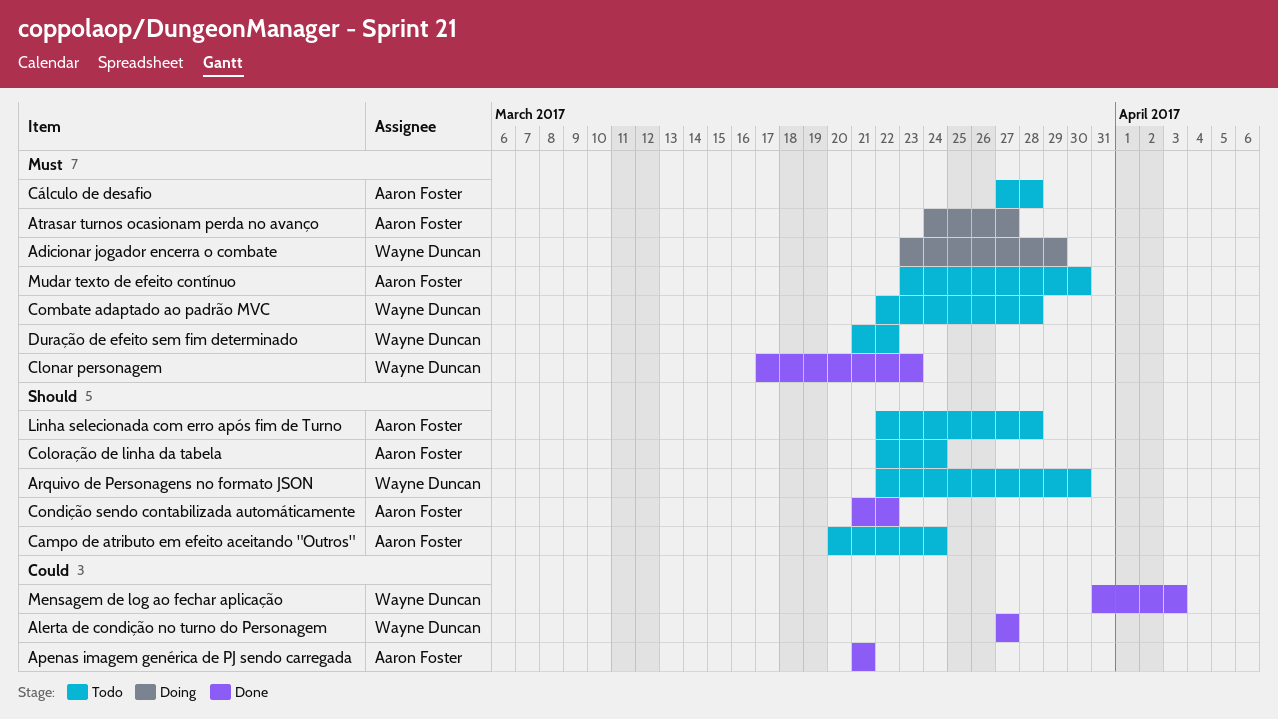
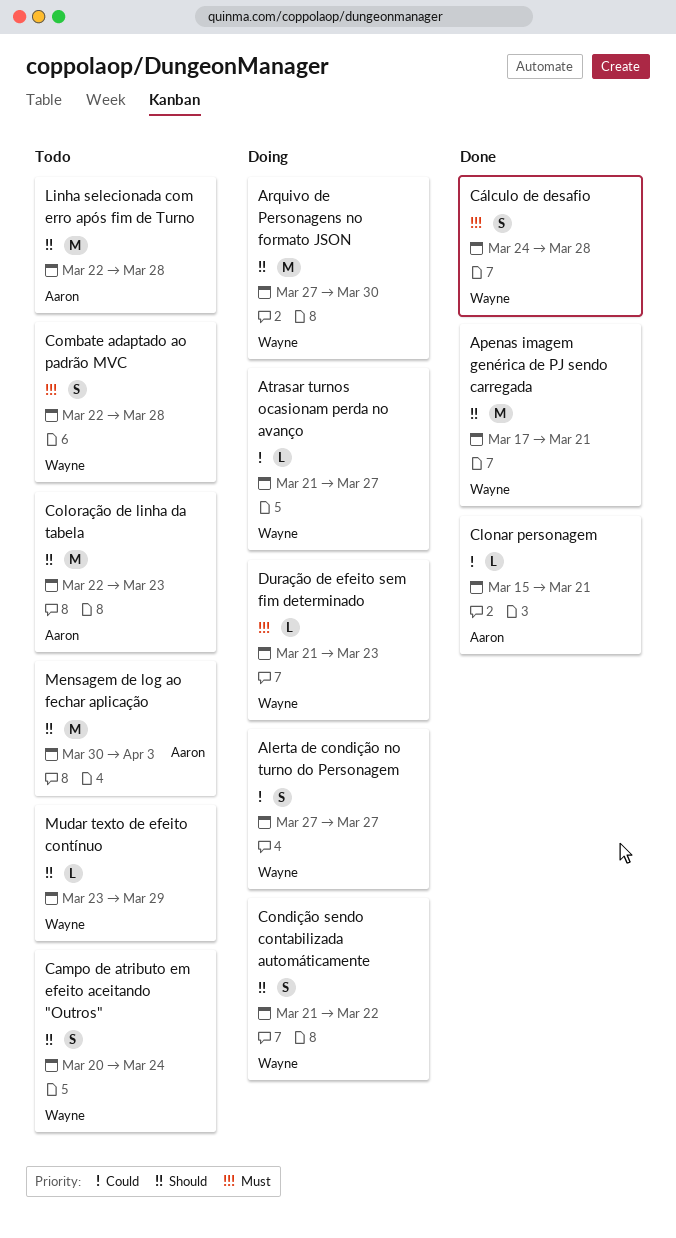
Adicionar jogador encerra o combate: present -> none
Alerta de condição no turno do Personagem, status: Done -> Doing
Apenas imagem genérica de PJ sendo carregada, owner: Aaron Foster -> Wayne Duncan
Apenas imagem genérica de PJ sendo carregada, priority: Could -> Should
Apenas imagem genérica de PJ sendo carregada, start: Mar 21 -> Mar 17
Arquivo de Personagens no formato JSON, status: Todo -> Doing
Arquivo de Personagens no formato JSON, start: Mar 22 -> Mar 27
Atrasar turnos ocasionam perda no avanço, owner: Aaron Foster -> Wayne Duncan
Atrasar turnos ocasionam perda no avanço, priority: Must -> Could
Atrasar turnos ocasionam perda no avanço, start: Mar 24 -> Mar 21
Campo de atributo em efeito aceitando "Outros", owner: Aaron Foster -> Wayne Duncan
Clonar personagem, owner: Wayne Duncan -> Aaron Foster
Clonar personagem, priority: Must -> Could
Clonar personagem, start: Mar 17 -> Mar 15
Clonar personagem, due: Mar 23 -> Mar 21
Coloração de linha da tabela, due: Mar 24 -> Mar 23
Condição sendo contabilizada automáticamente, status: Done -> Doing
Condição sendo contabilizada automáticamente, owner: Aaron Foster -> Wayne Duncan
Cálculo de desafio, status: Todo -> Done
Cálculo de desafio, owner: Aaron Foster -> Wayne Duncan
Cálculo de desafio, start: Mar 27 -> Mar 24
Duração de efeito sem fim determinado, status: Todo -> Doing
Duração de efeito sem fim determinado, due: Mar 22 -> Mar 23
Mensagem de log ao fechar aplicação, status: Done -> Todo
Mensagem de log ao fechar aplicação, owner: Wayne Duncan -> Aaron Foster
Mensagem de log ao fechar aplicação, priority: Could -> Should
Mensagem de log ao fechar aplicação, start: Mar 31 -> Mar 30
Mudar texto de efeito contínuo, owner: Aaron Foster -> Wayne Duncan
Mudar texto de efeito contínuo, priority: Must -> Should
Mudar texto de efeito contínuo, due: Mar 30 -> Mar 29

